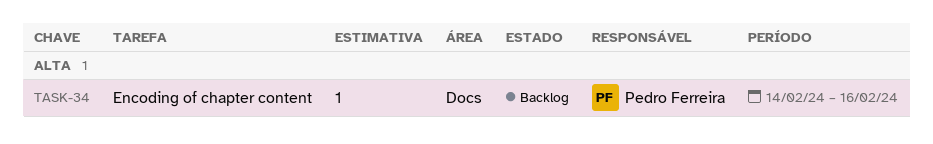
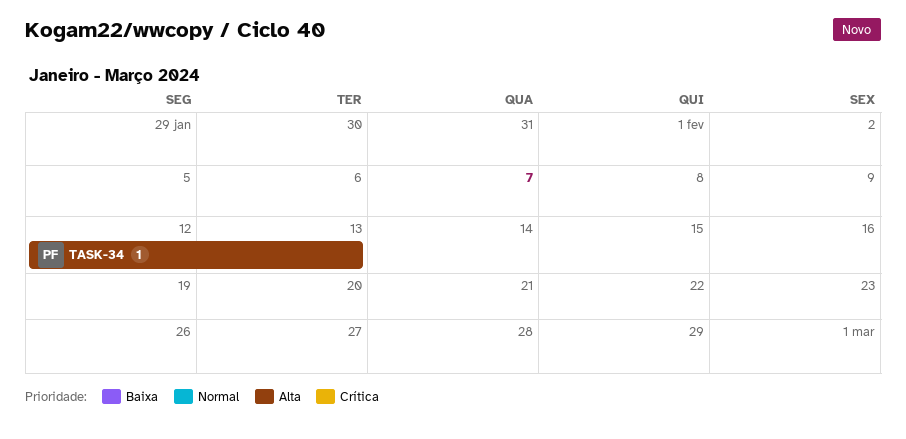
TASK-34, start: Feb 14 -> Feb 12
TASK-34, due: Feb 16 -> Feb 13

